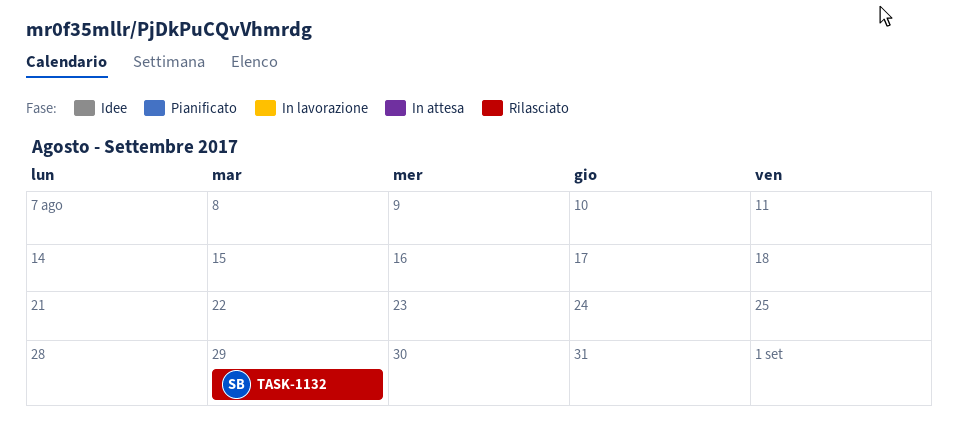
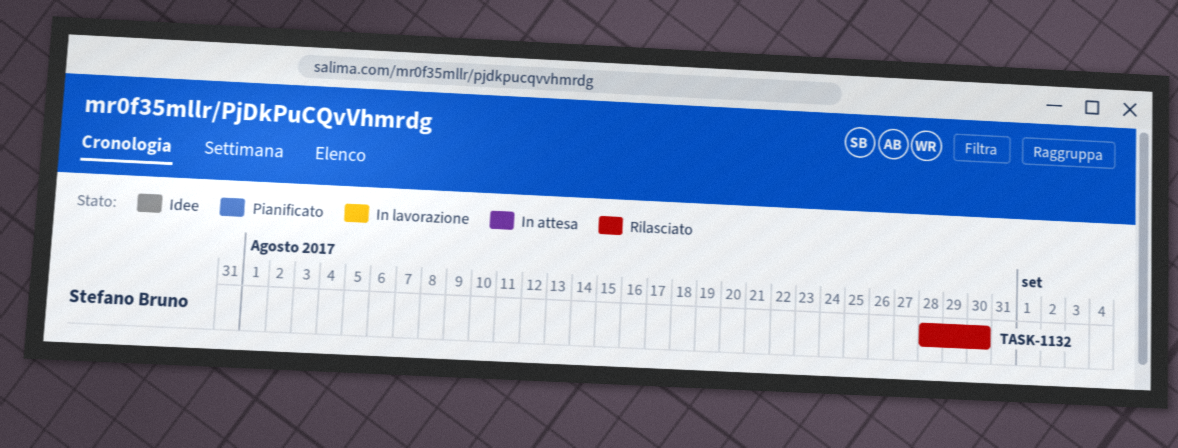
TASK-1132, start: Aug 29 -> Aug 28
TASK-1132, due: Aug 29 -> Aug 30

